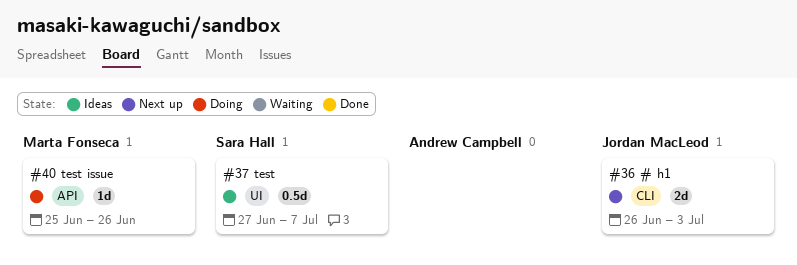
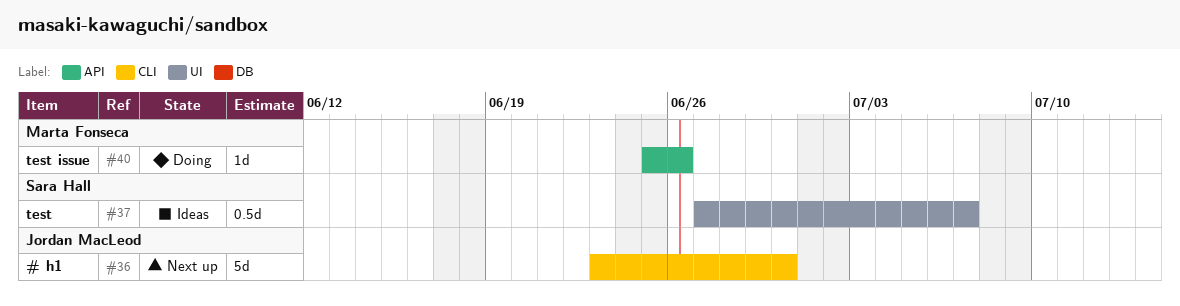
#36, estimate: 2d -> 5d
#36, start: Jun 26 -> Jun 23
#36, due: Jul 3 -> Jun 30

